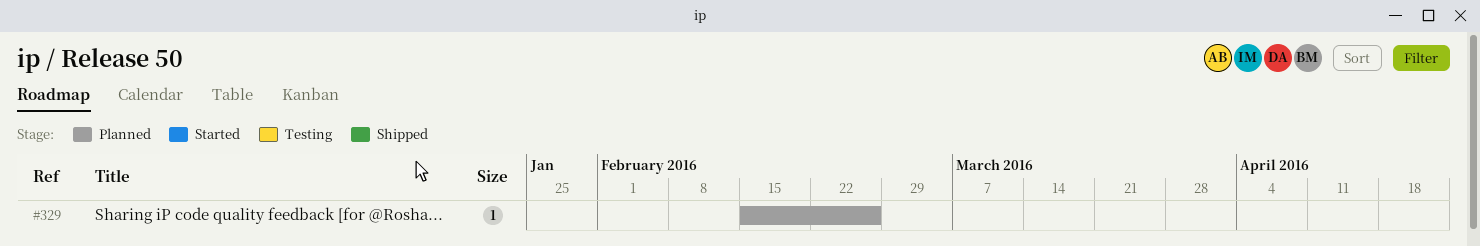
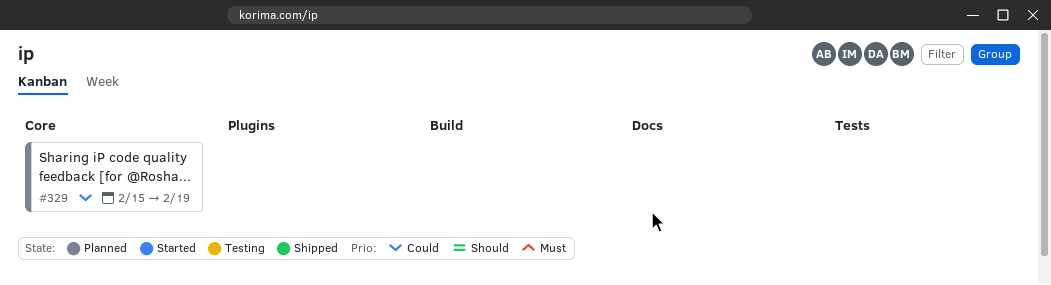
#329, due: Feb 26 -> Feb 19

